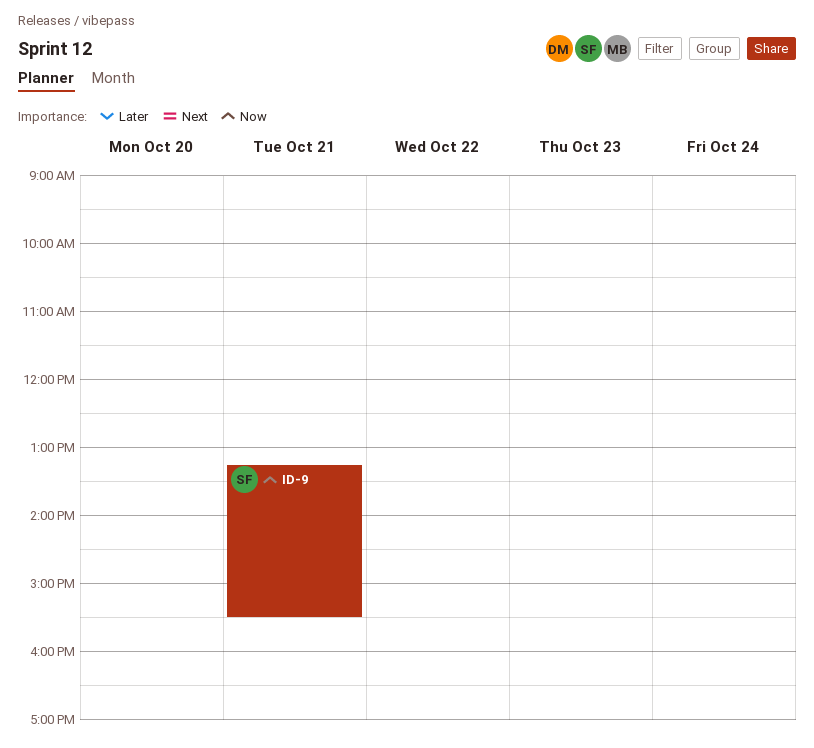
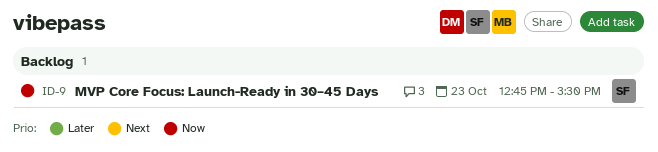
ID-9, day: Oct 21 -> Oct 23
ID-9, begins: 13:15 -> 12:45

